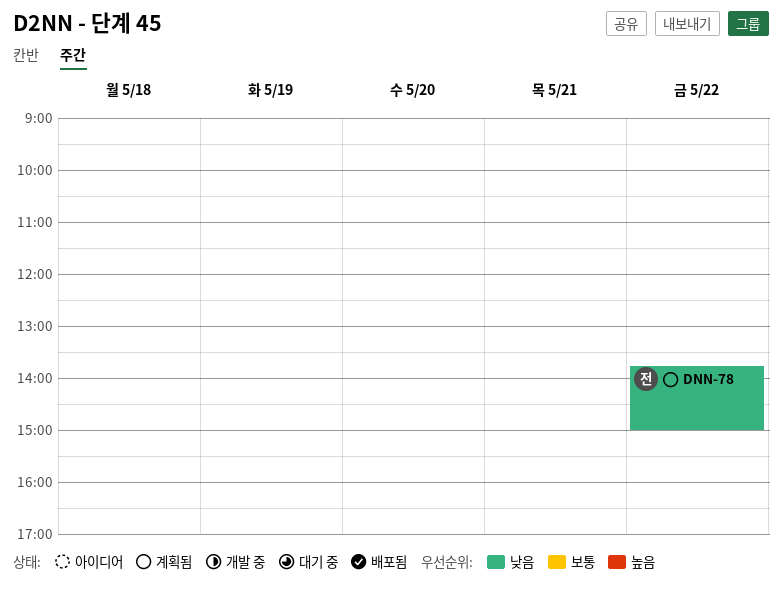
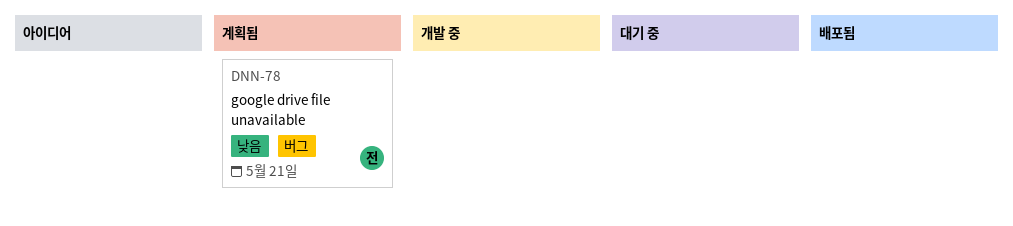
DNN-78, day: May 22 -> May 21

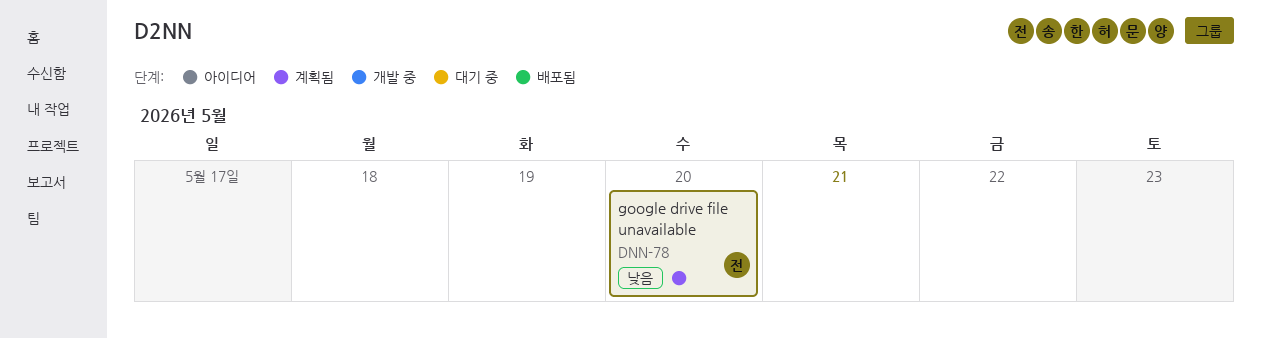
DNN-78, day: May 21 -> May 20

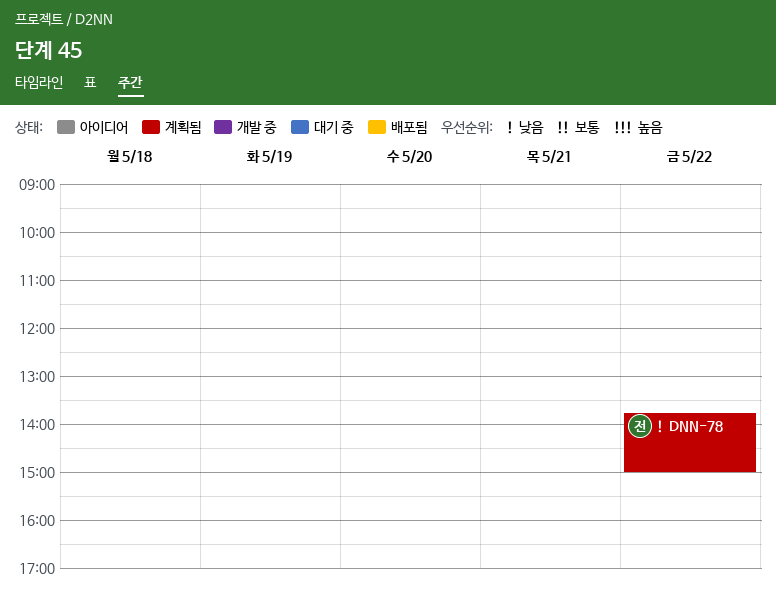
DNN-78, day: May 20 -> May 22

